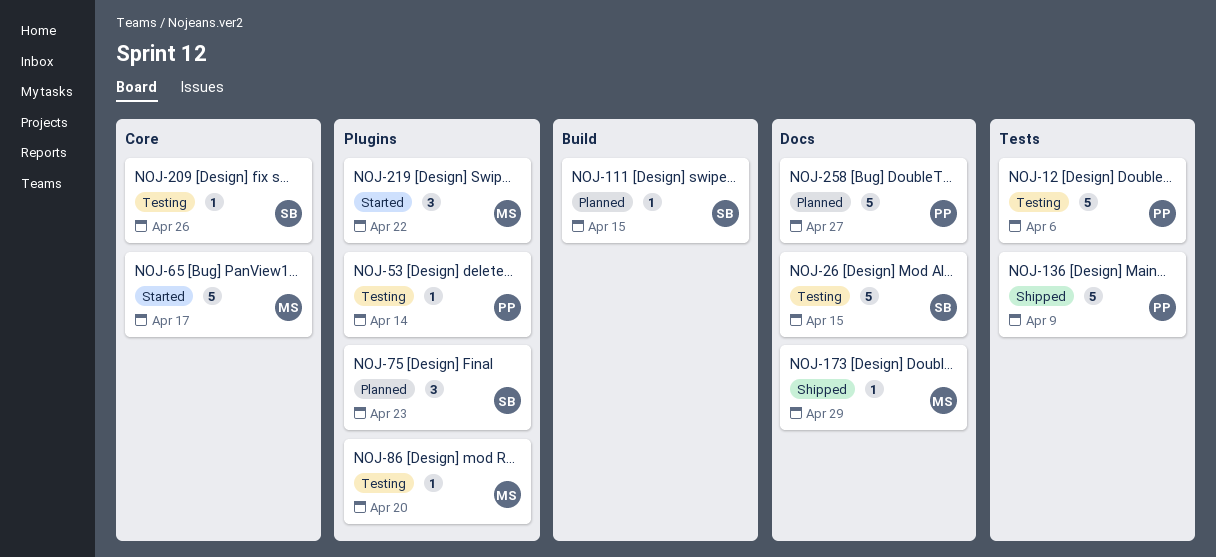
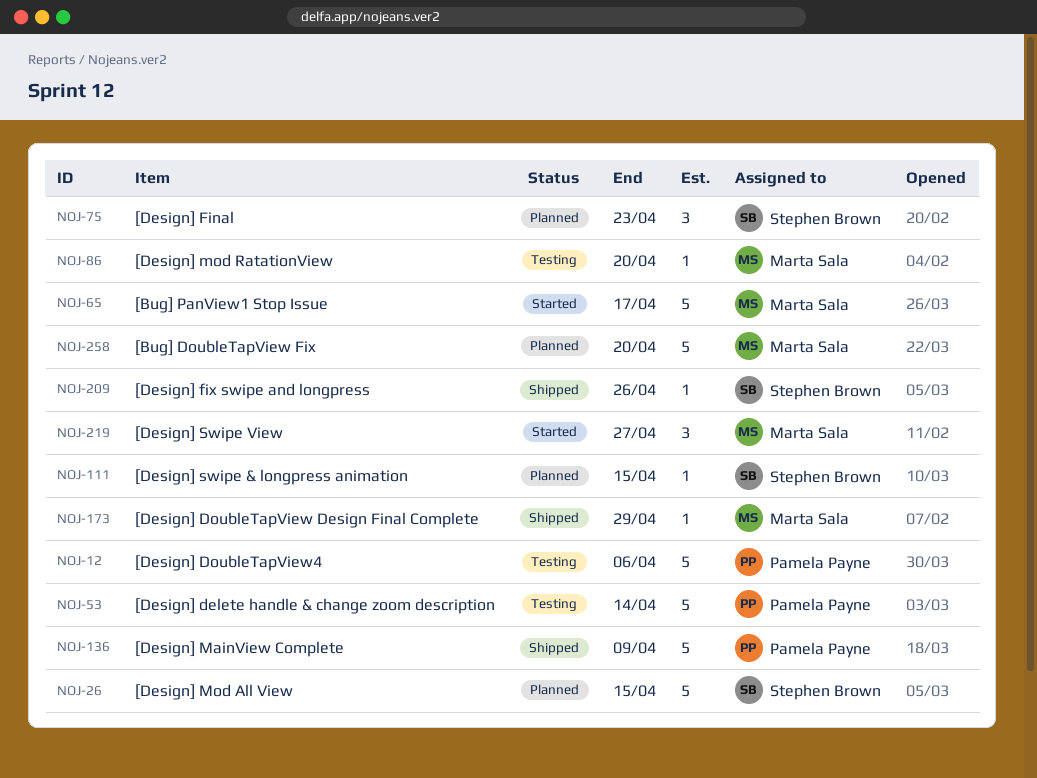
NOJ-26, status: Testing -> Planned
NOJ-53, estimate: 1 -> 5
NOJ-209, status: Testing -> Shipped
NOJ-219, due: Apr 22 -> Apr 27
NOJ-258, owner: Pamela Payne -> Marta Sala
NOJ-258, due: Apr 27 -> Apr 20

